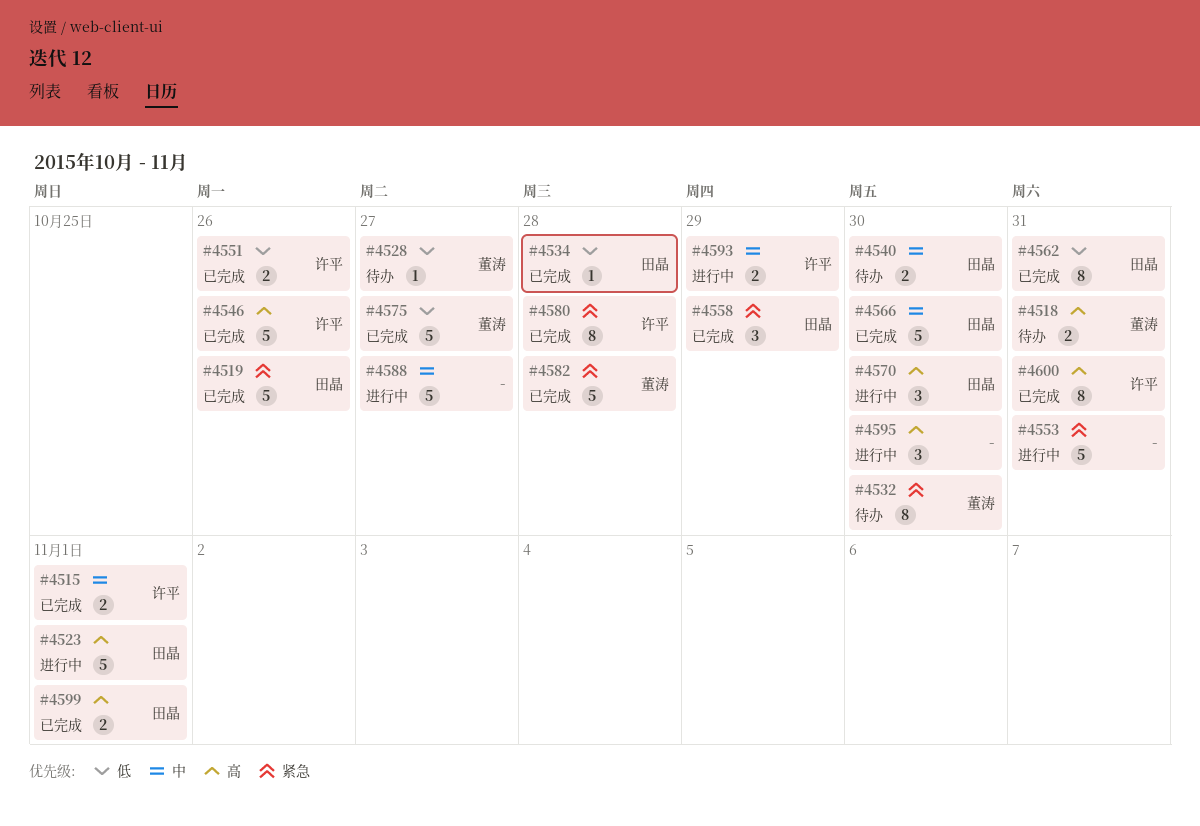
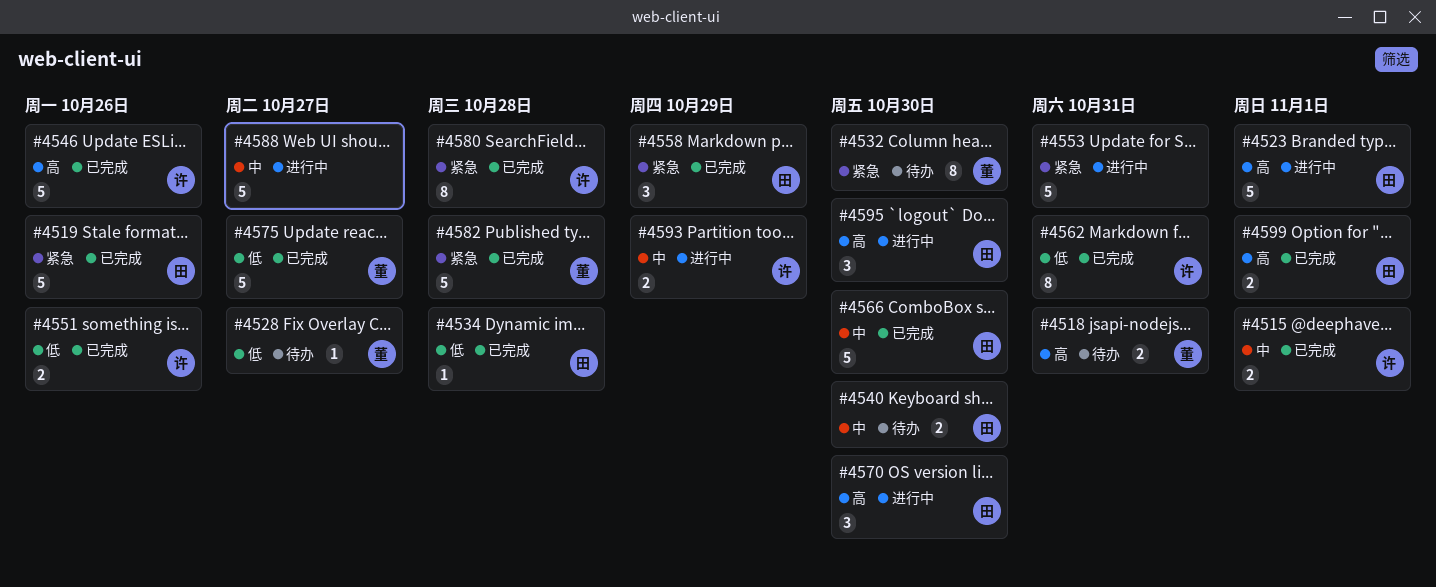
#4562, owner: 田晶 -> 许平
#4595, owner: none -> 田晶
#4600: present -> none

